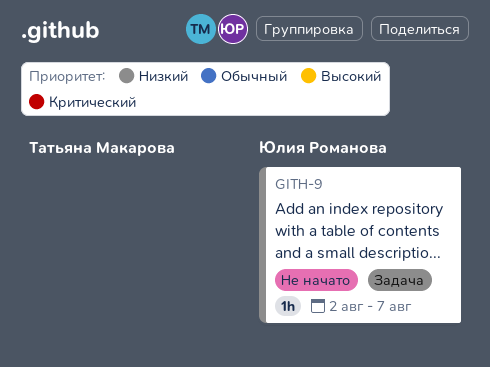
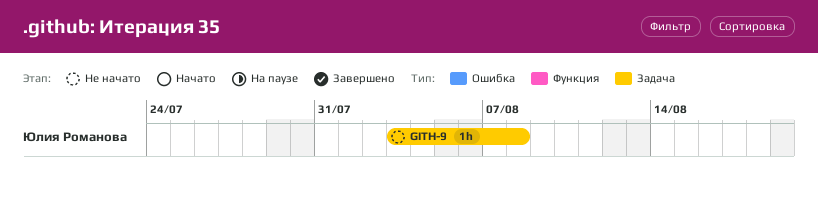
GITH-9, start: Aug 2 -> Aug 3
GITH-9, due: Aug 7 -> Aug 8

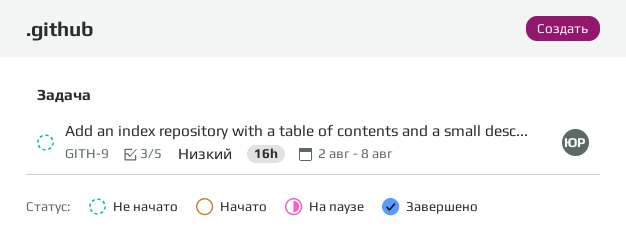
GITH-9, estimate: 1h -> 16h
GITH-9, start: Aug 3 -> Aug 2

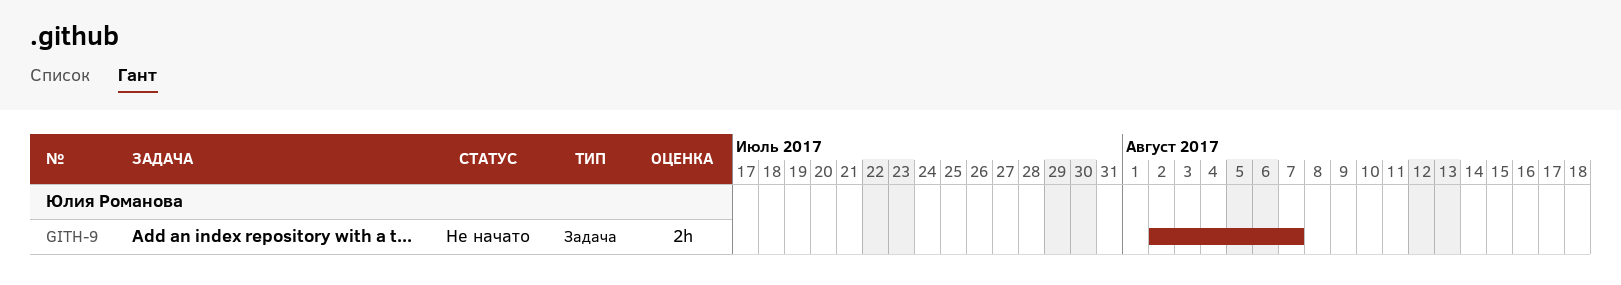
GITH-9, estimate: 16h -> 2h
GITH-9, due: Aug 8 -> Aug 7

